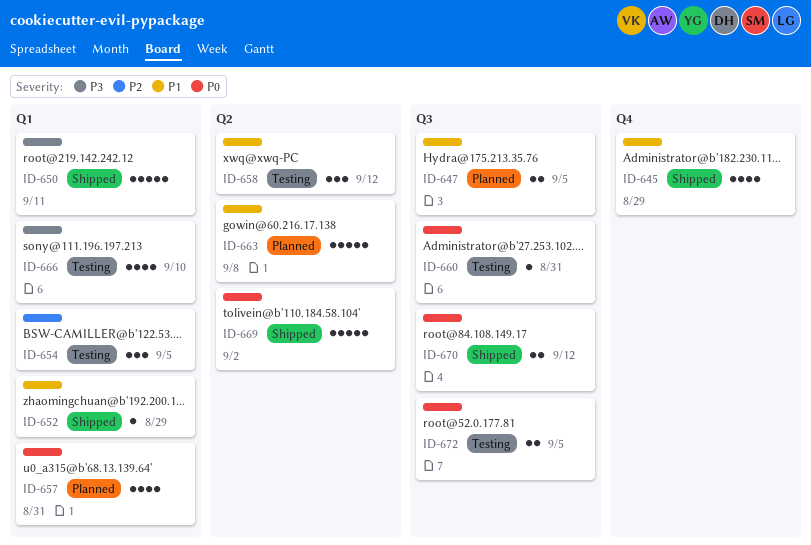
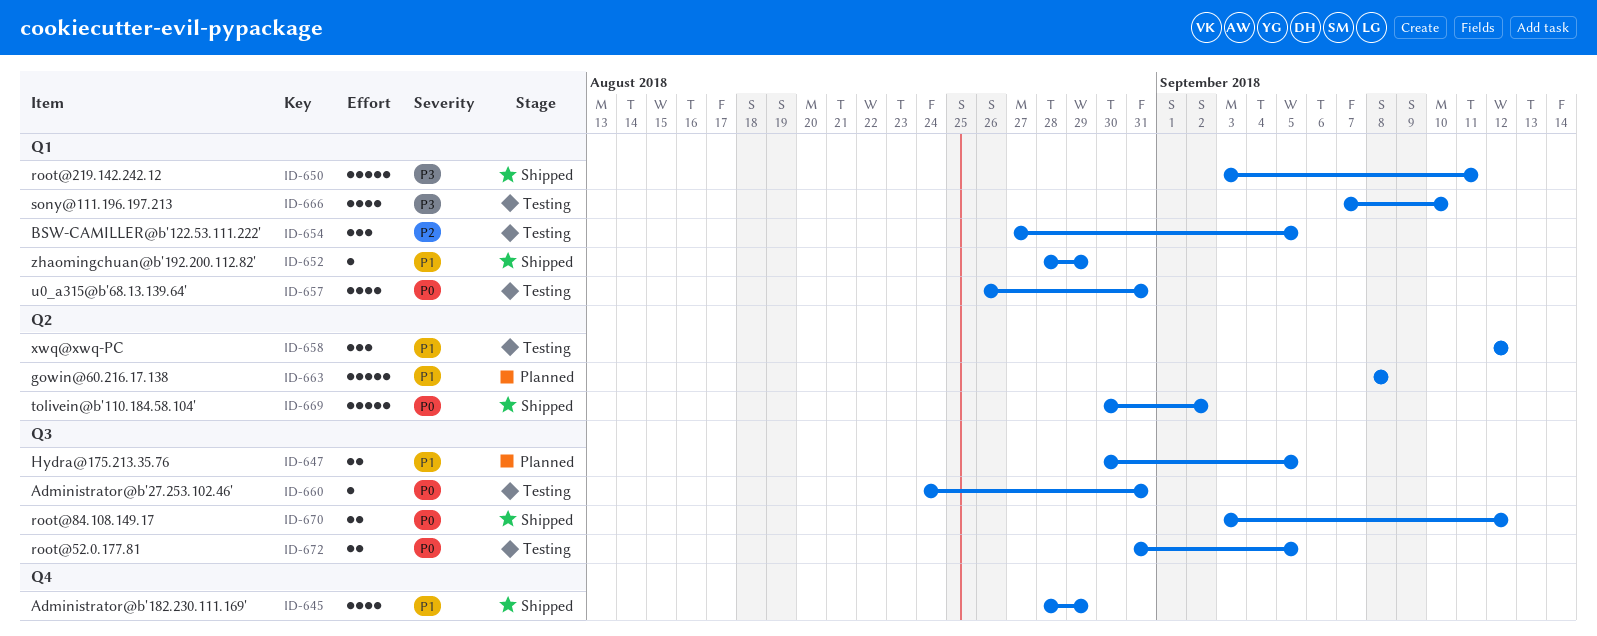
ID-657, status: Planned -> Testing

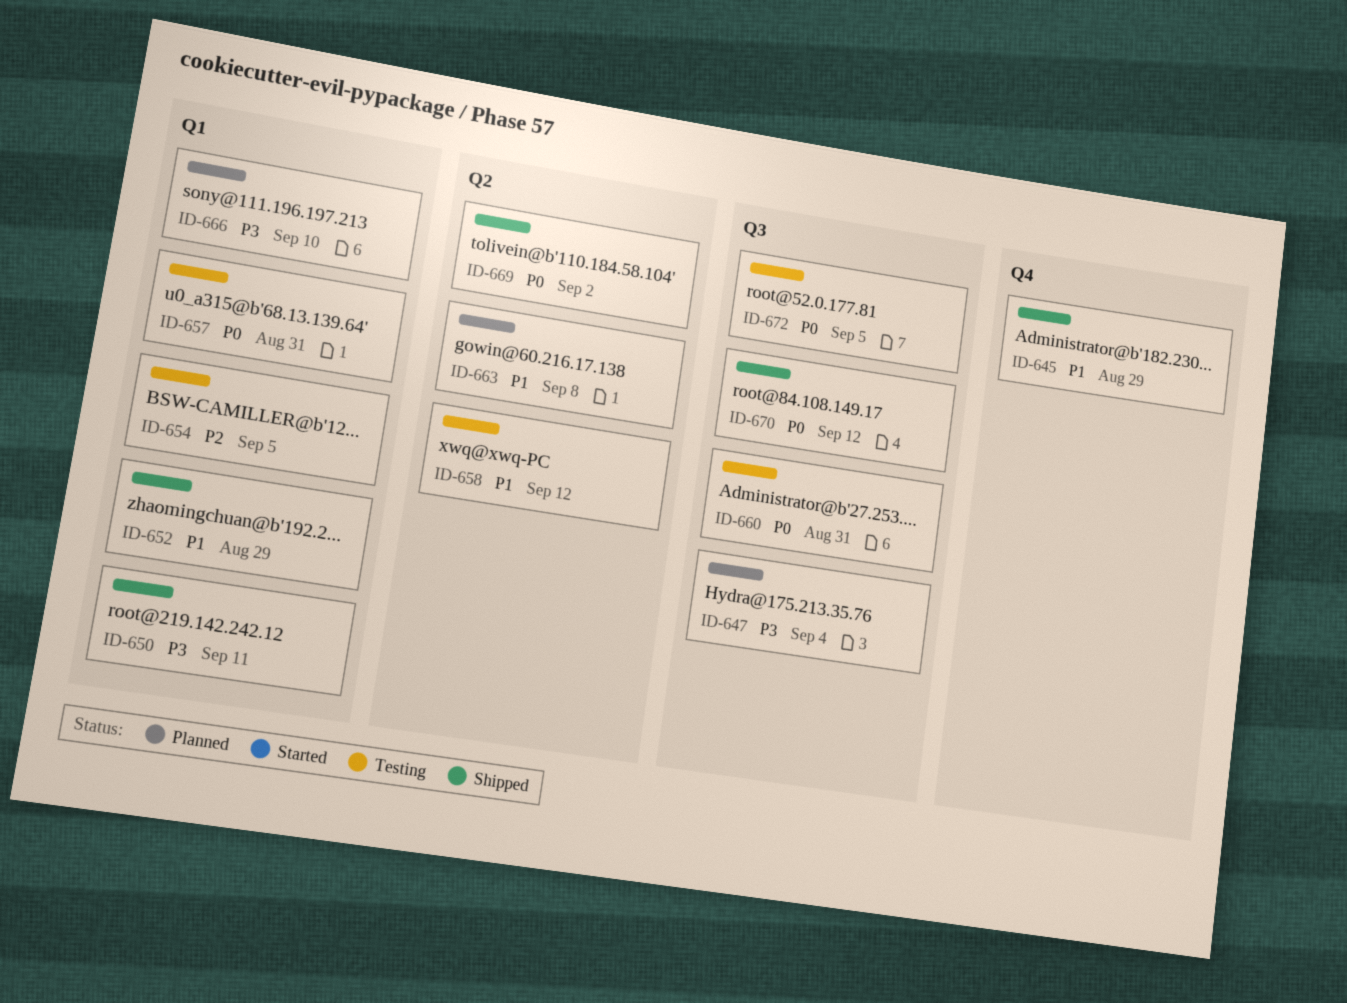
ID-647, priority: P1 -> P3
ID-647, due: Sep 5 -> Sep 4
ID-666, status: Testing -> Planned

